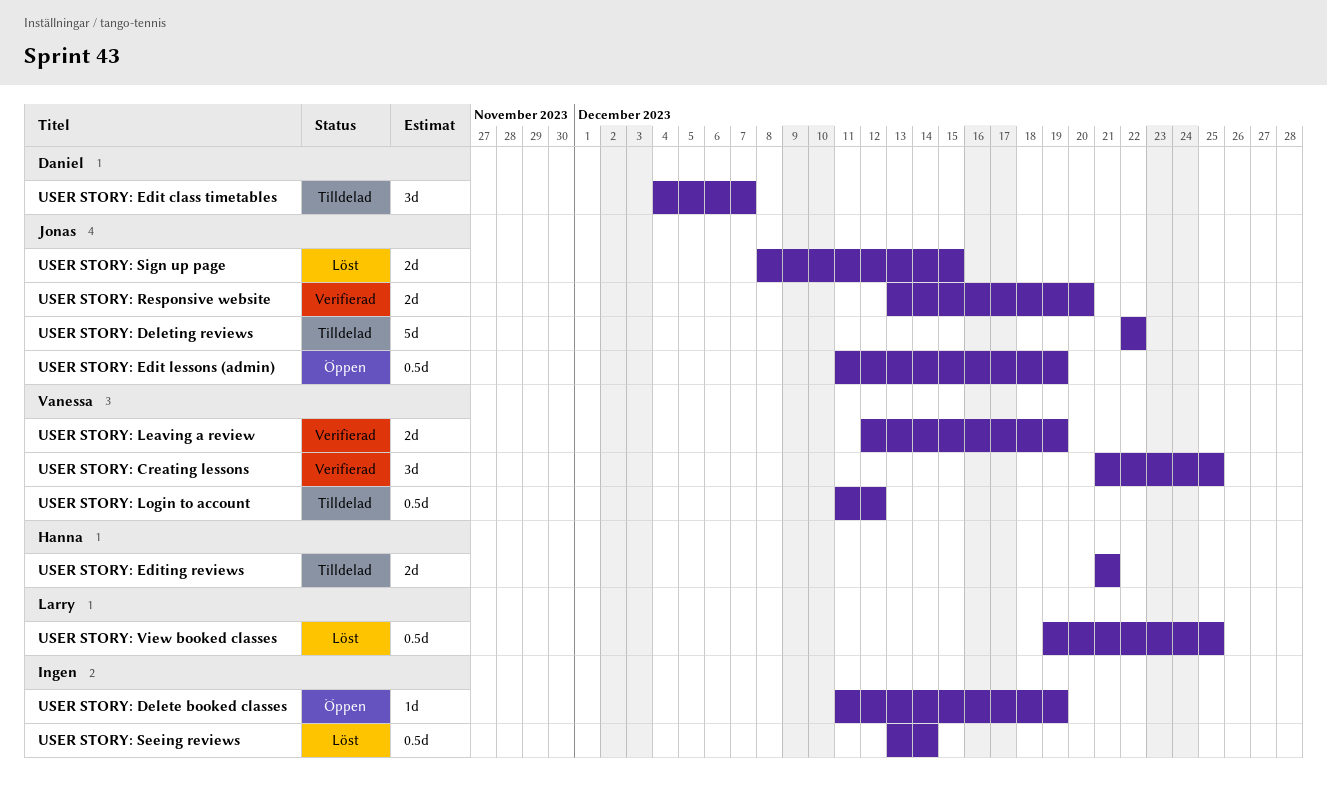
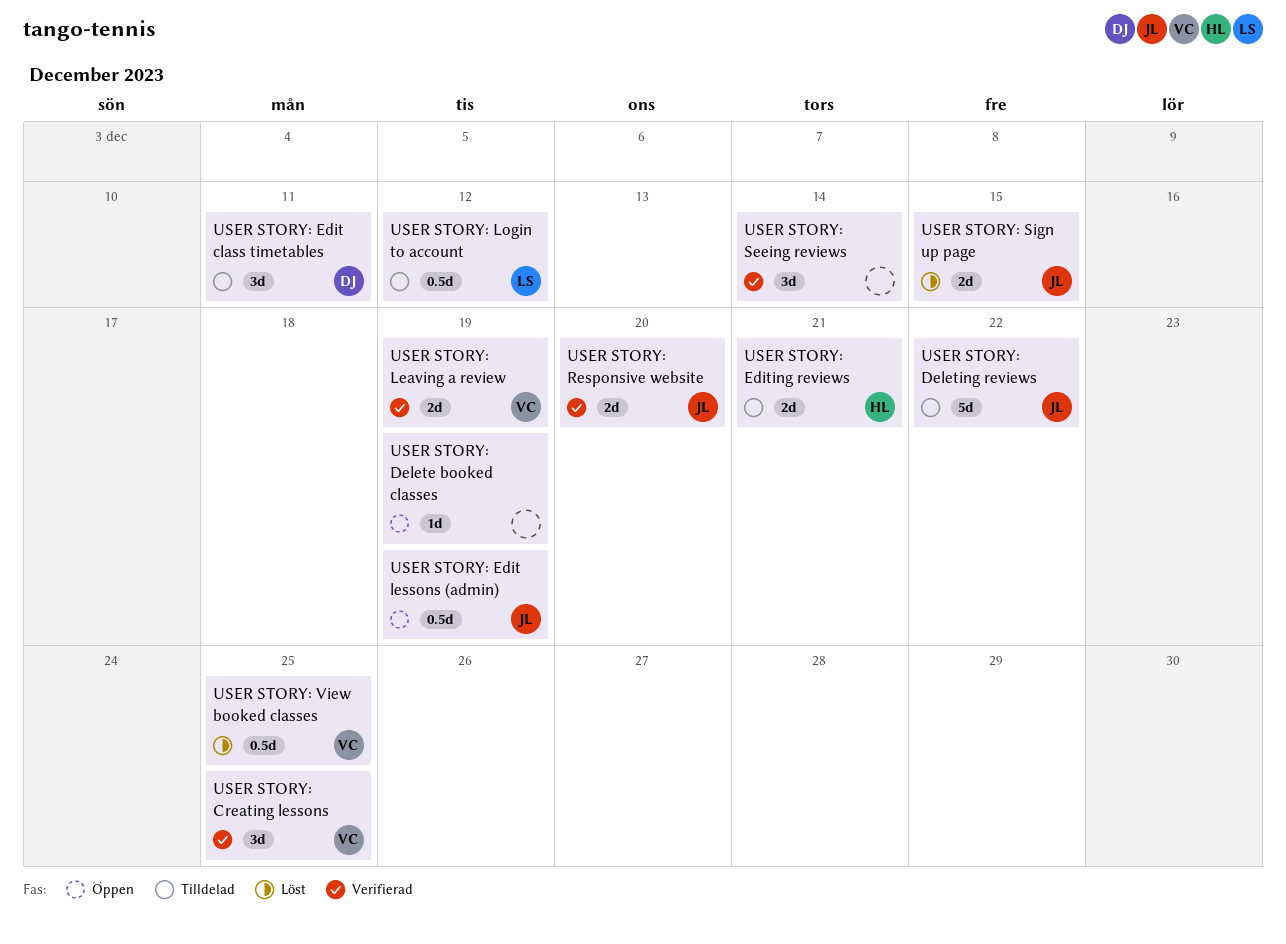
USER STORY: Edit class timetables, due: Dec 7 -> Dec 11
USER STORY: Login to account, owner: Vanessa -> Larry
USER STORY: Seeing reviews, status: Löst -> Verifierad
USER STORY: Seeing reviews, estimate: 0.5d -> 3d
USER STORY: View booked classes, owner: Larry -> Vanessa

